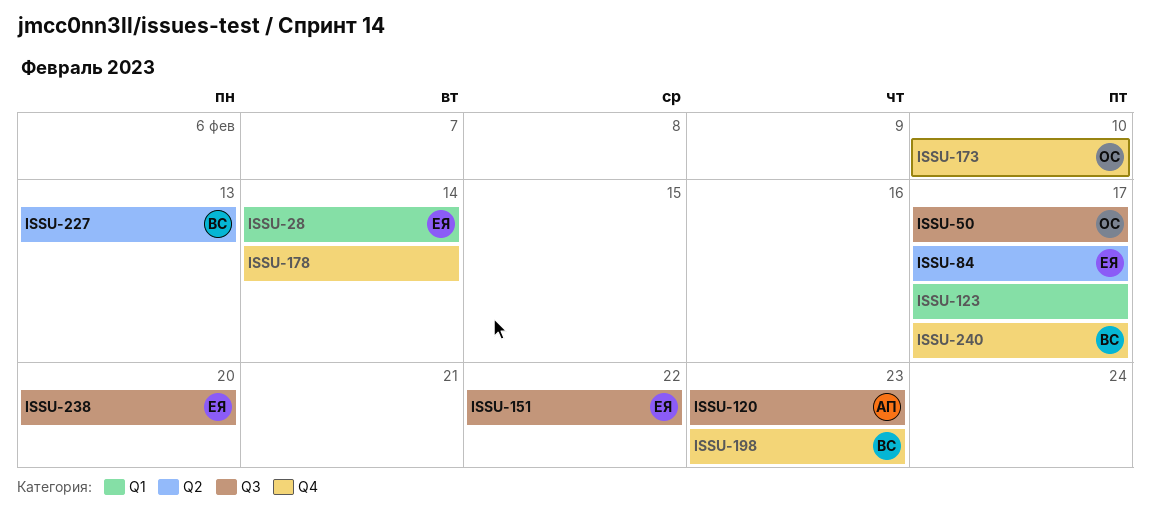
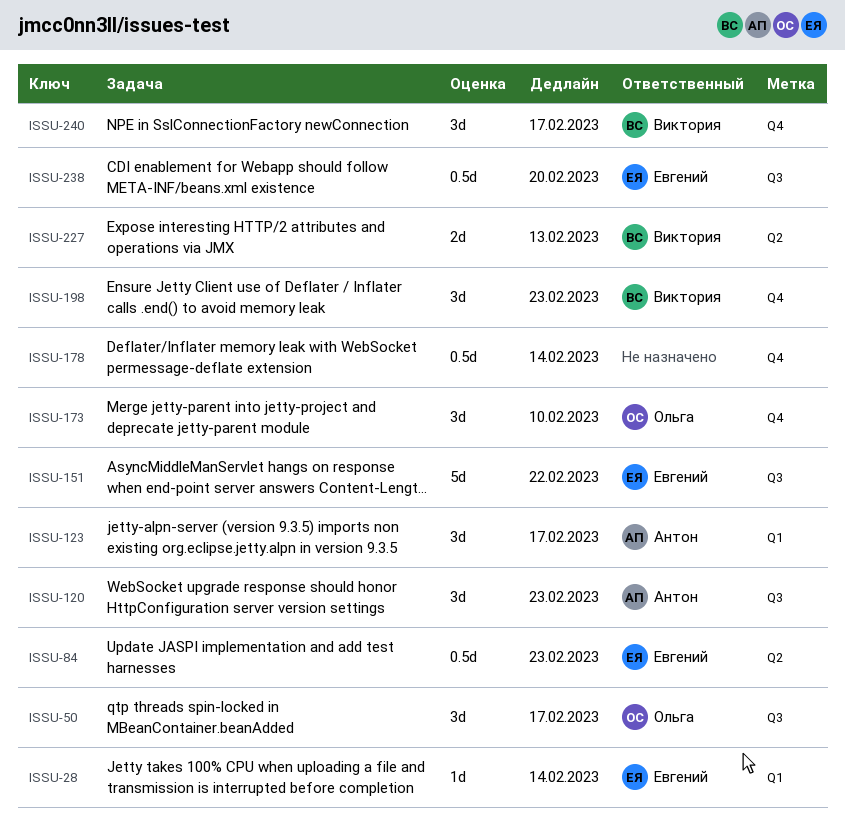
ISSU-84, due: Feb 17 -> Feb 23
ISSU-123, owner: none -> Антон

